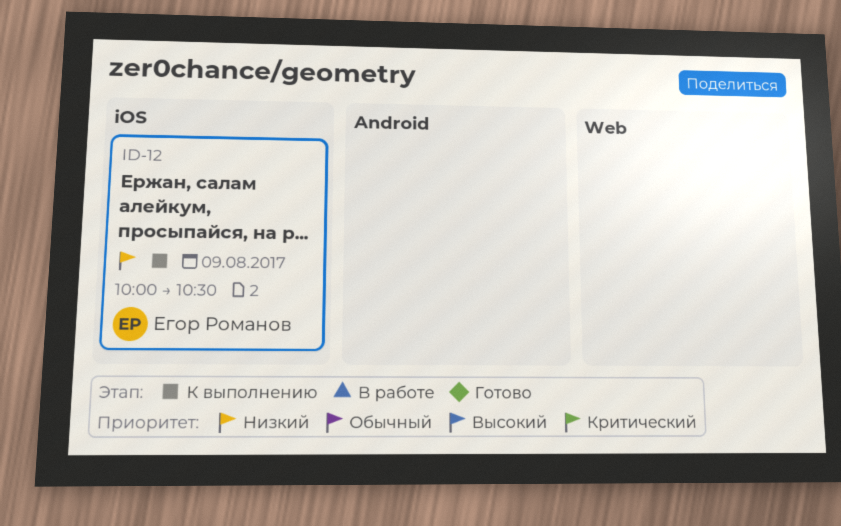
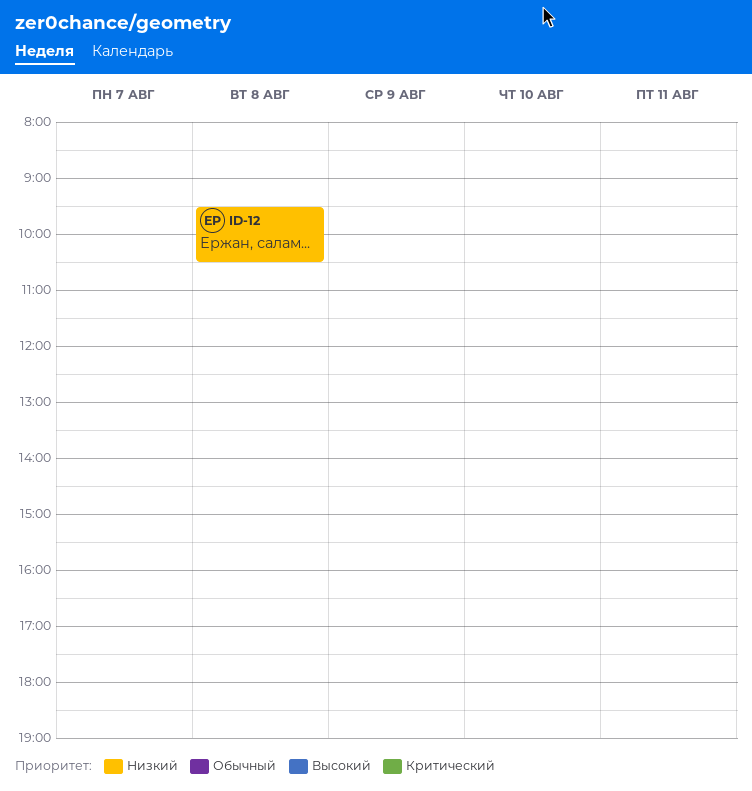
ID-12, day: Aug 9 -> Aug 8
ID-12, begins: 10:00 -> 09:30

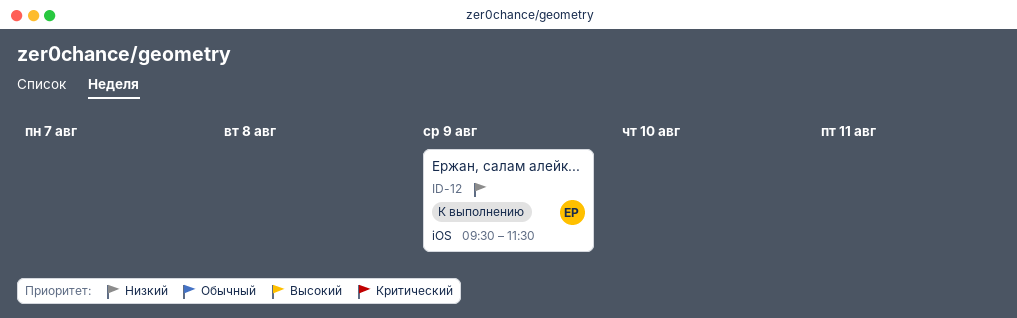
ID-12, day: Aug 8 -> Aug 9
ID-12, ends: 10:30 -> 11:30

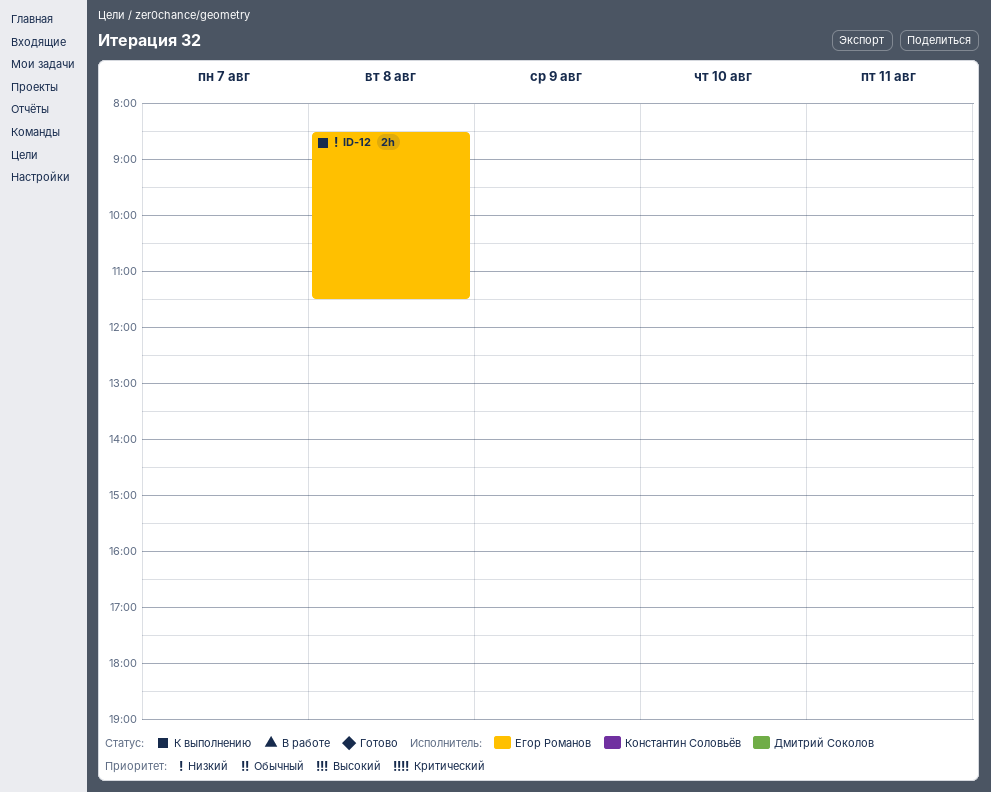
ID-12, day: Aug 9 -> Aug 8
ID-12, begins: 09:30 -> 08:30

